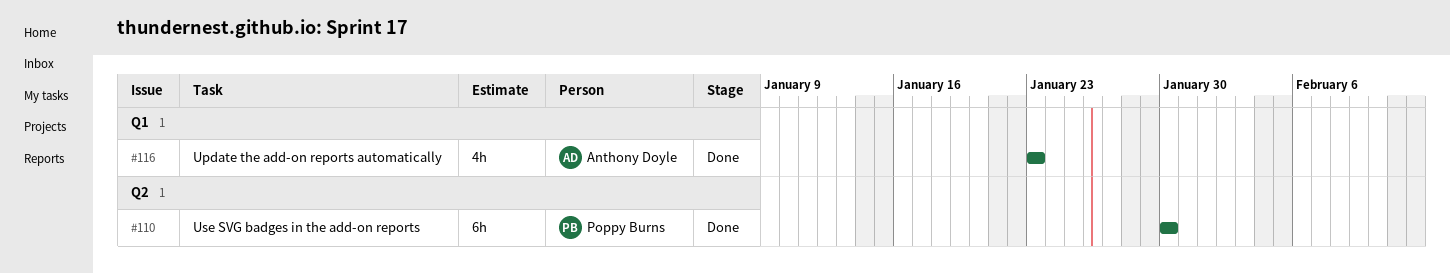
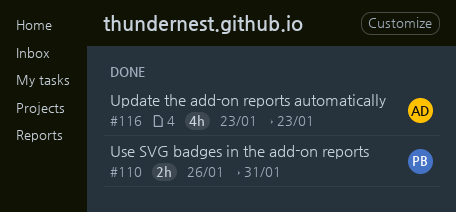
#110, estimate: 6h -> 2h
#110, start: Jan 30 -> Jan 26
#110, due: Jan 30 -> Jan 31

